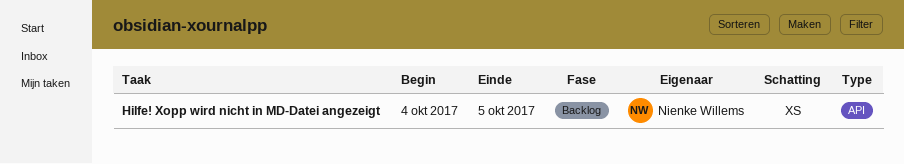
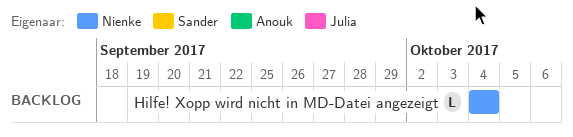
Hilfe! Xopp wird nicht in MD-Datei angezeigt, estimate: XS -> L
Hilfe! Xopp wird nicht in MD-Datei angezeigt, due: Oct 5 -> Oct 4

